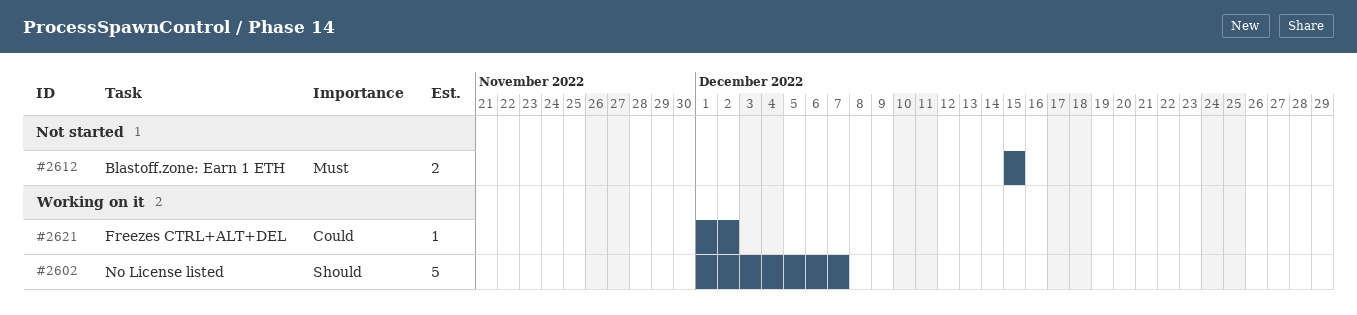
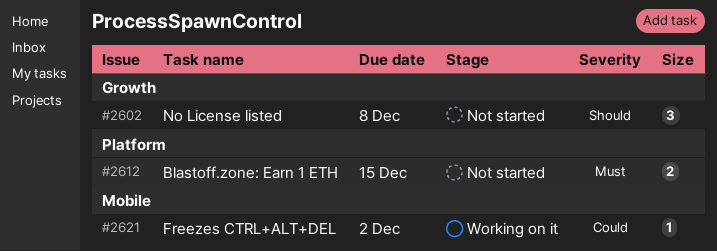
#2602, status: Working on it -> Not started
#2602, estimate: 5 -> 3
#2602, due: Dec 7 -> Dec 8

